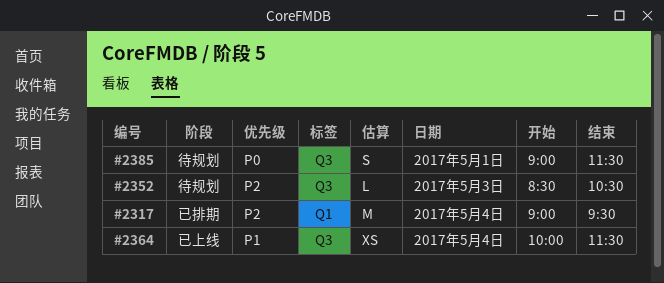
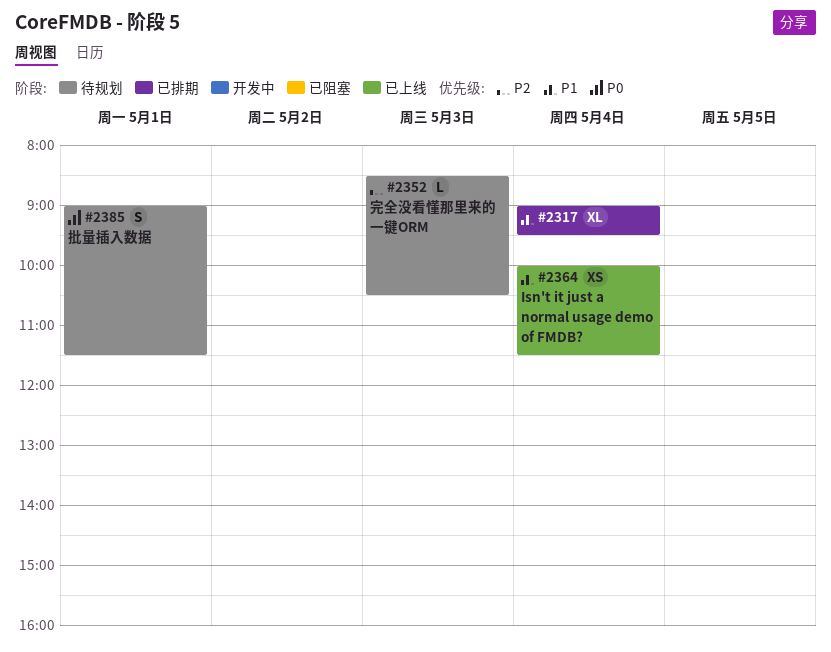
#2317, priority: P2 -> P1
#2317, estimate: M -> XL

